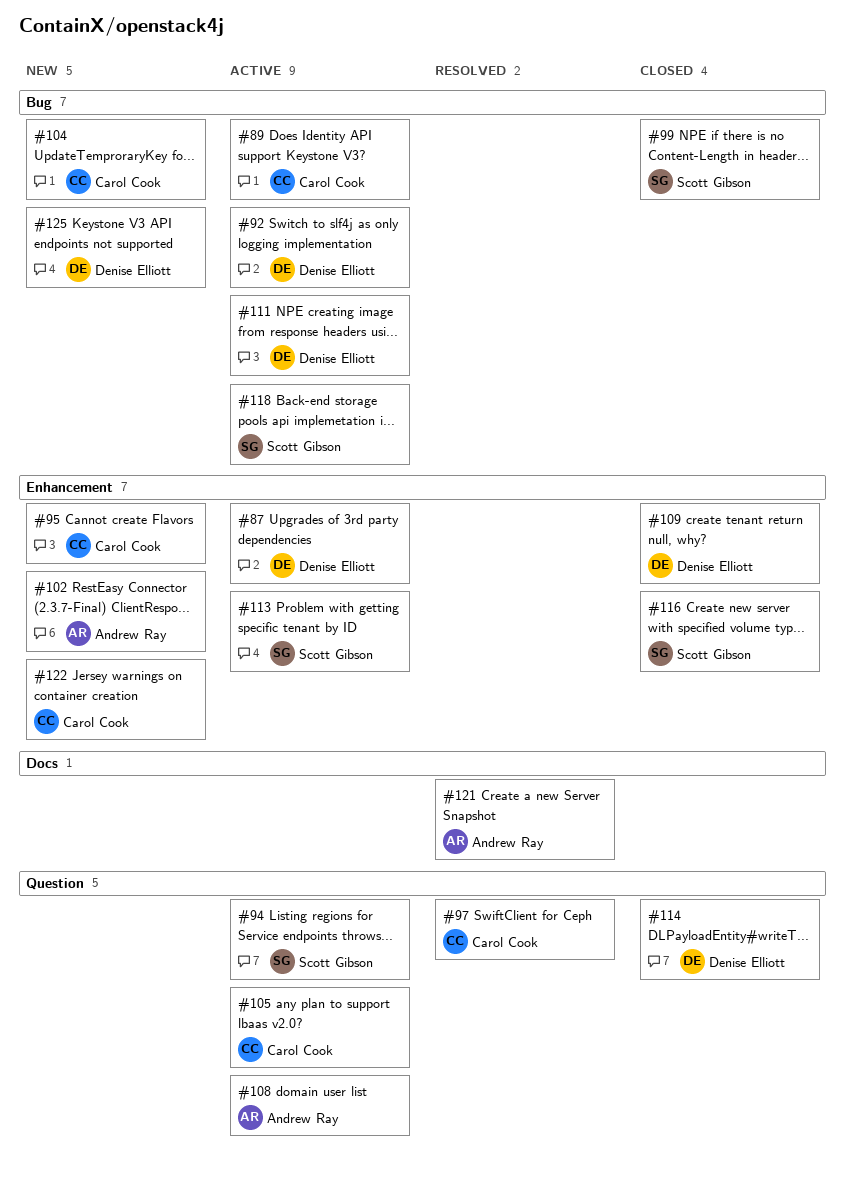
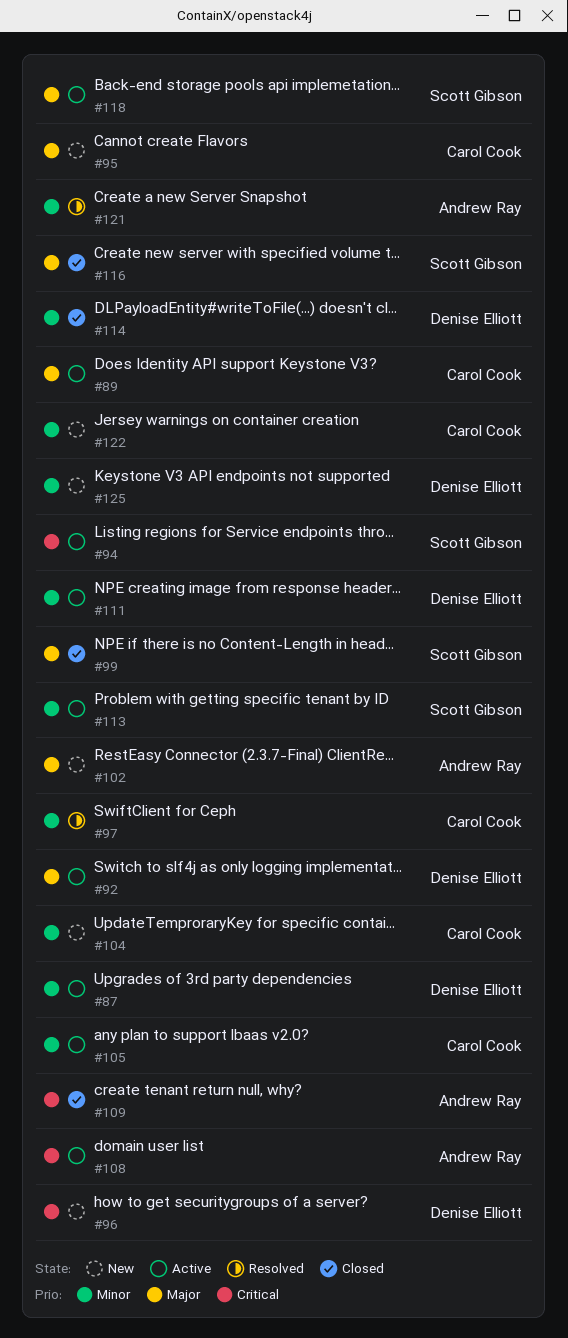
#96: none -> present
#109, owner: Denise Elliott -> Andrew Ray

